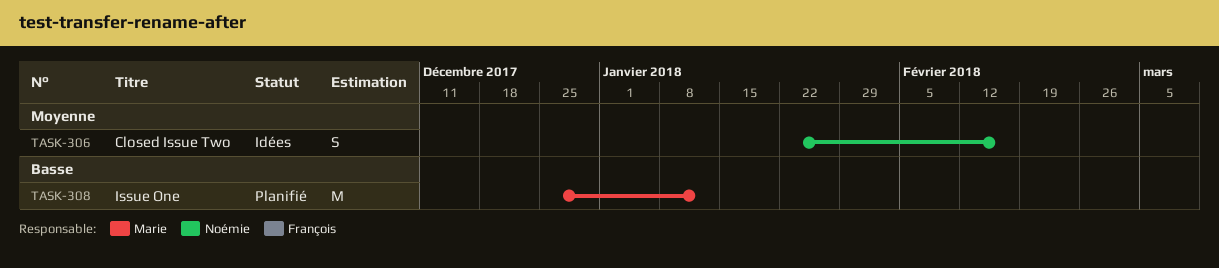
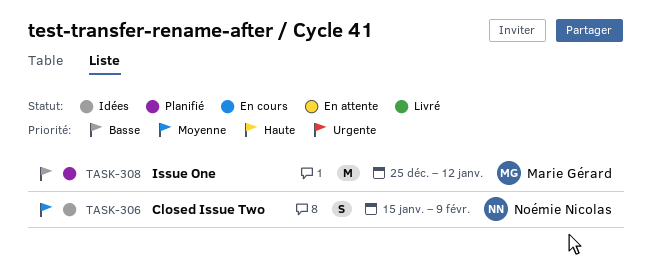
TASK-306, start: Jan 22 -> Jan 15
TASK-306, due: Feb 16 -> Feb 9

